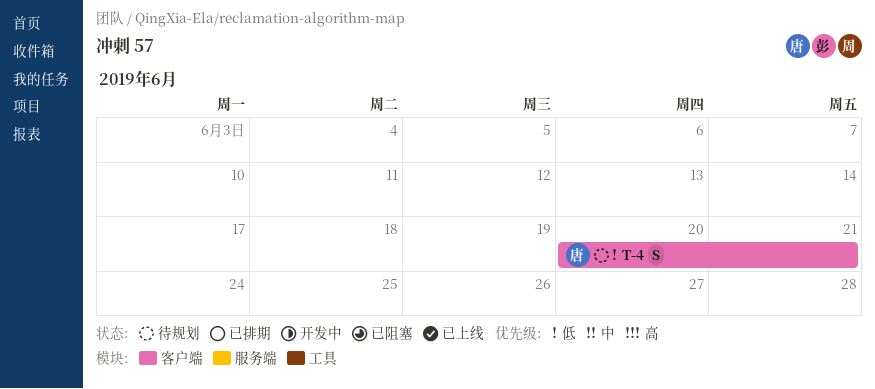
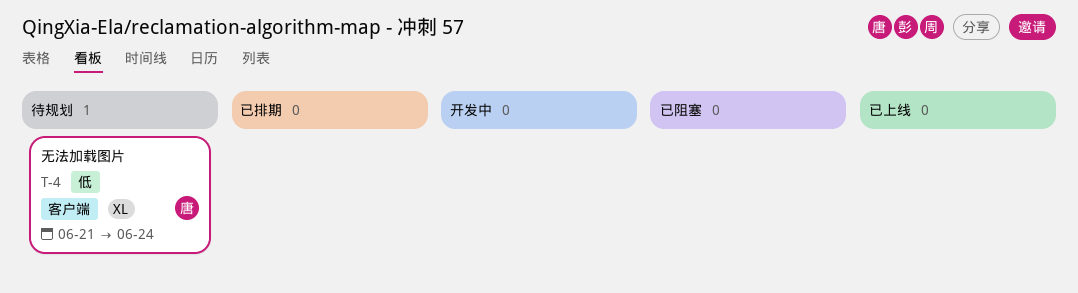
T-4, estimate: S -> XL
T-4, start: Jun 20 -> Jun 21
T-4, due: Jun 21 -> Jun 24

